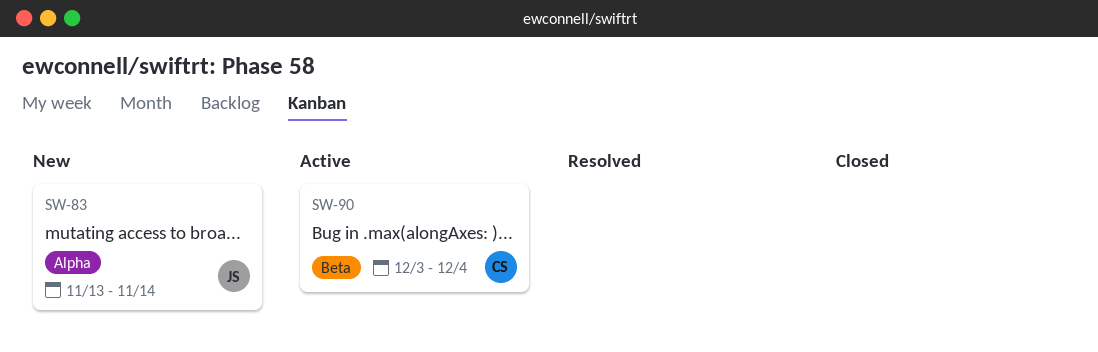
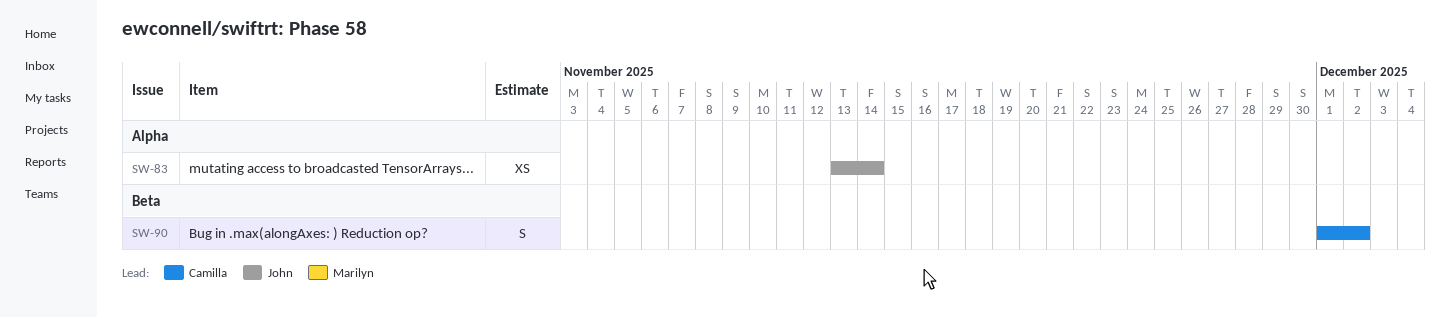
SW-90, start: Dec 3 -> Dec 1
SW-90, due: Dec 4 -> Dec 2

